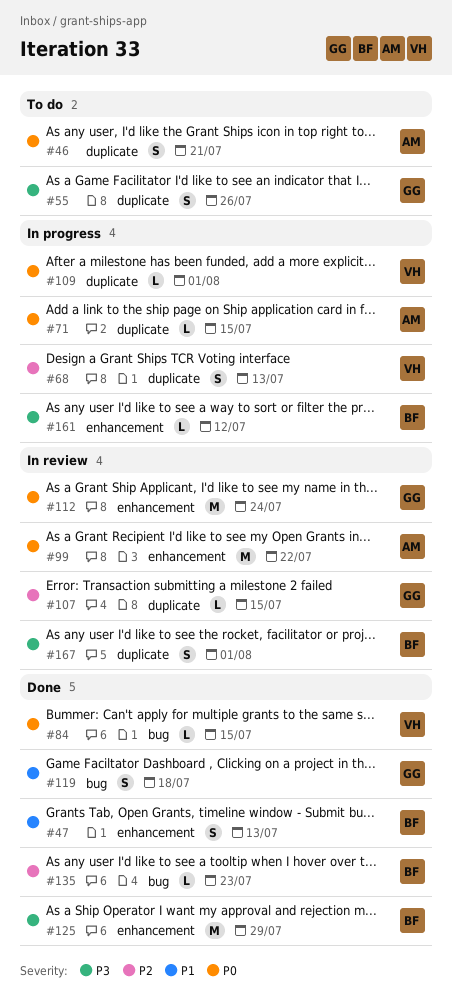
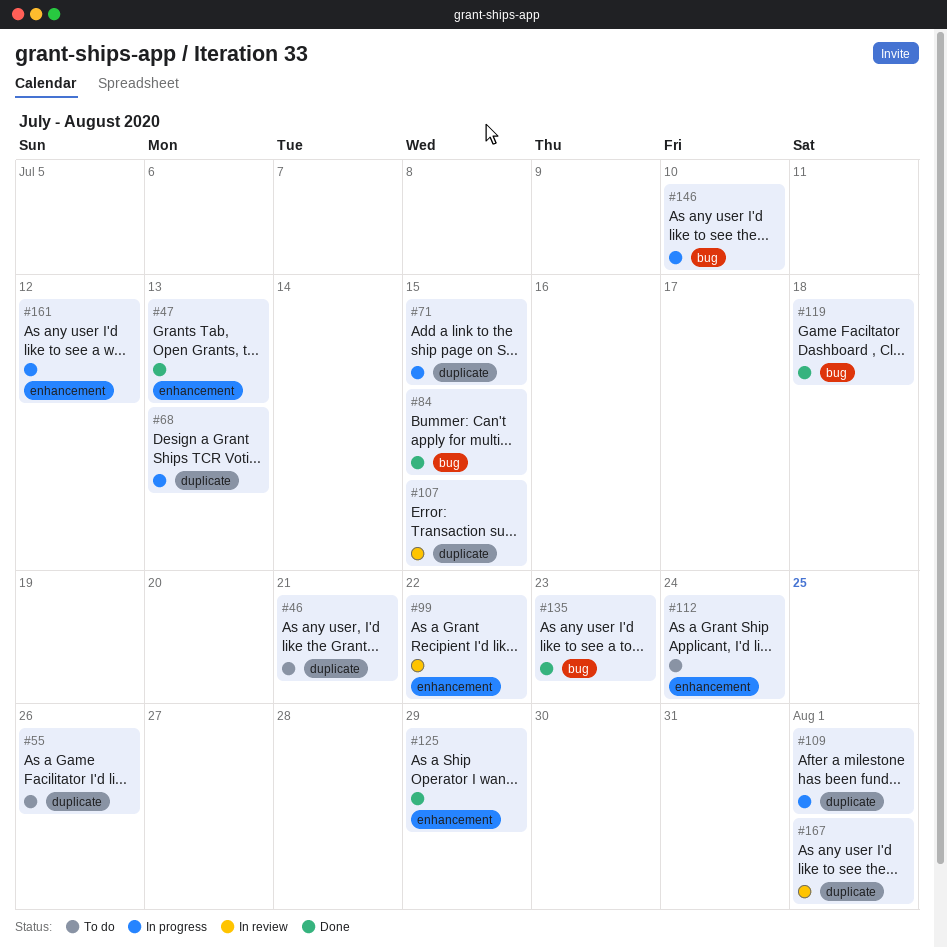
#112, status: In review -> To do
#146: none -> present

